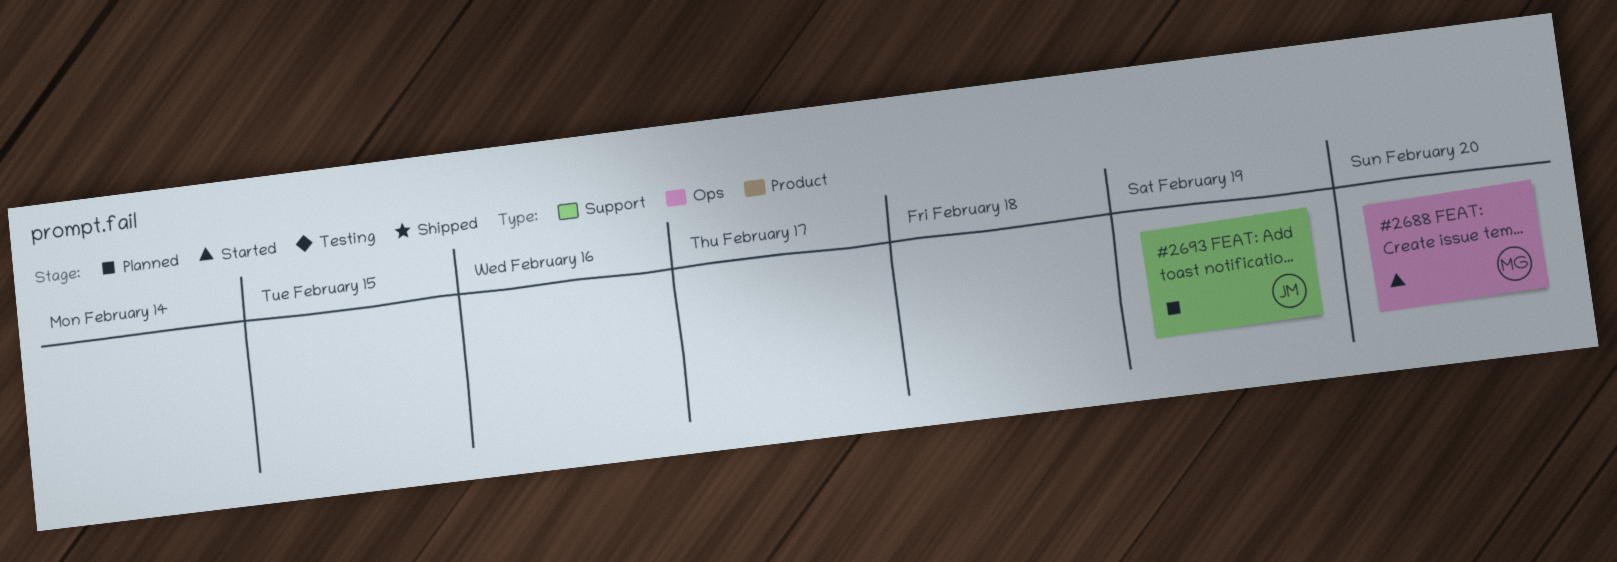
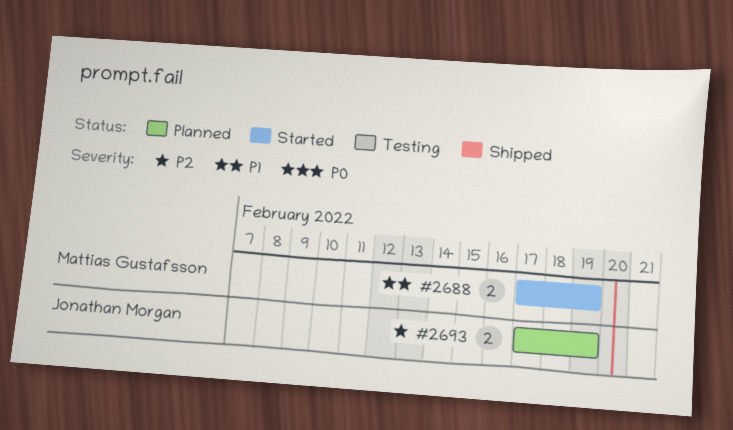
#2688, due: Feb 20 -> Feb 19

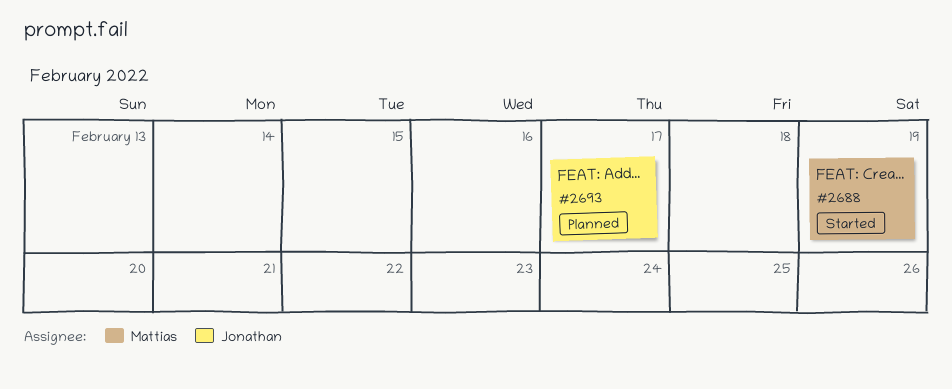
#2693, due: Feb 19 -> Feb 17

